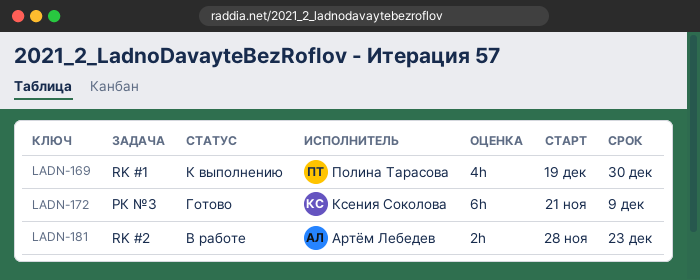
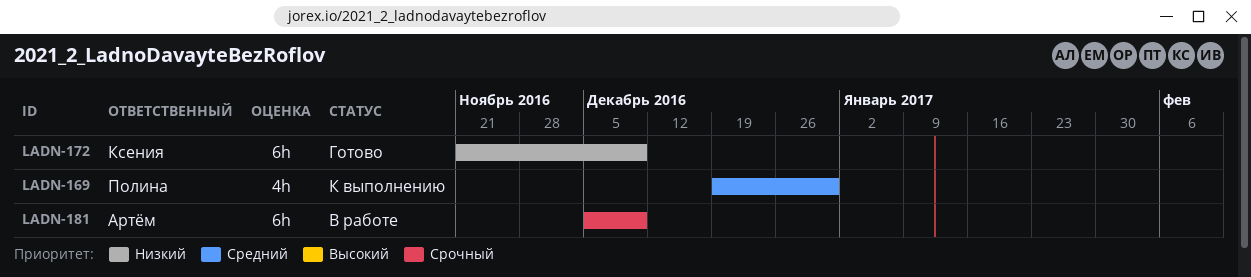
LADN-181, estimate: 2h -> 6h
LADN-181, start: Nov 28 -> Dec 5
LADN-181, due: Dec 23 -> Dec 9

